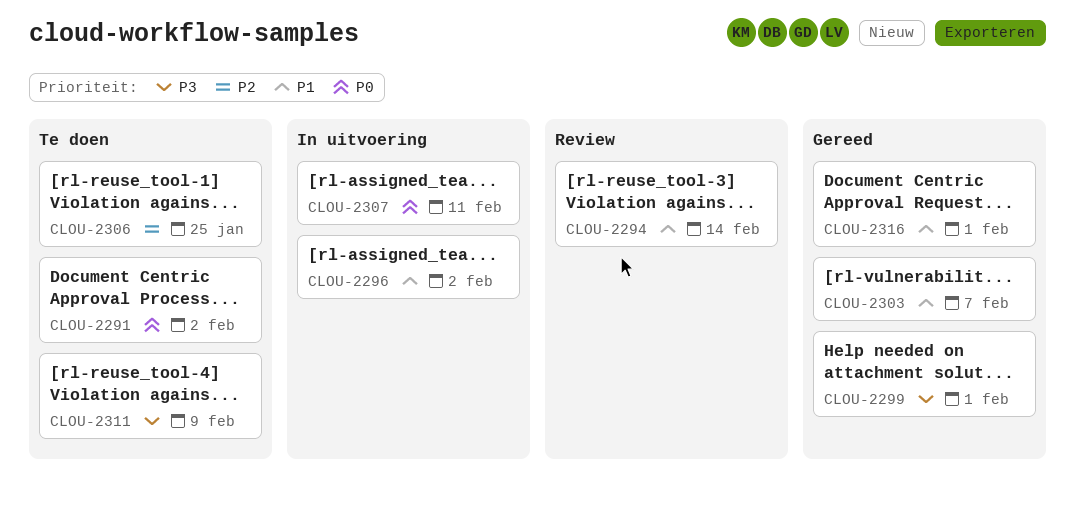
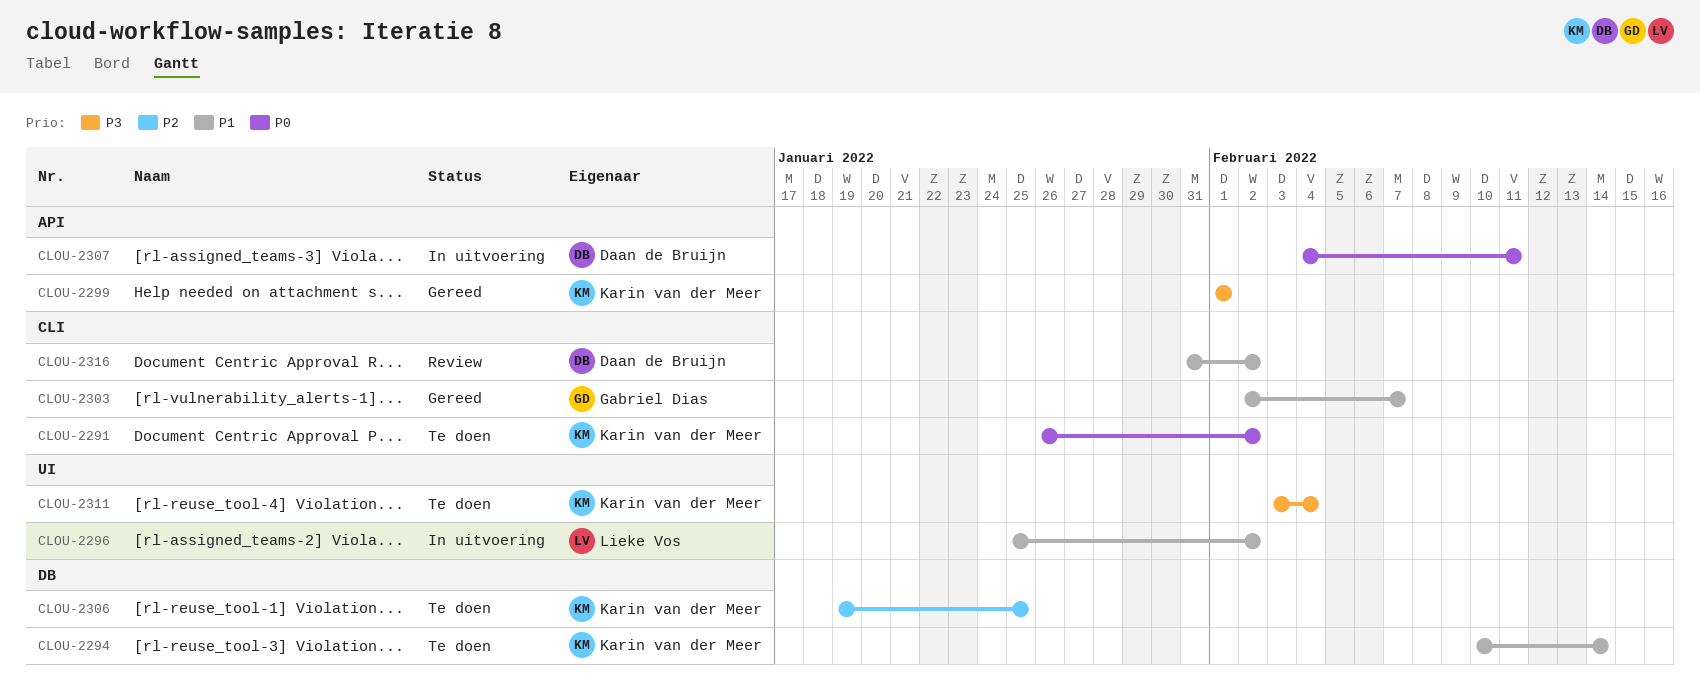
CLOU-2294, status: Review -> Te doen
CLOU-2311, due: Feb 9 -> Feb 4
CLOU-2316, status: Gereed -> Review
CLOU-2316, due: Feb 1 -> Feb 2

